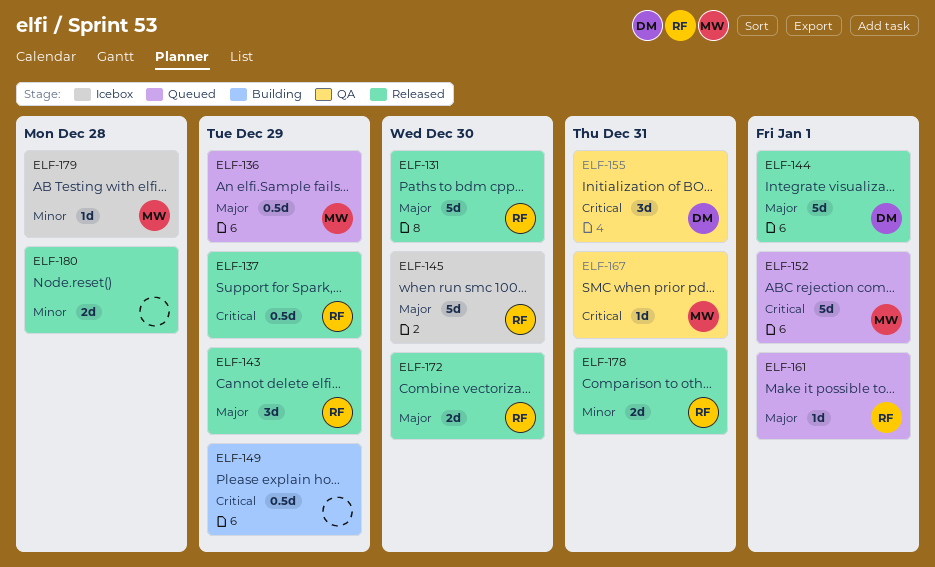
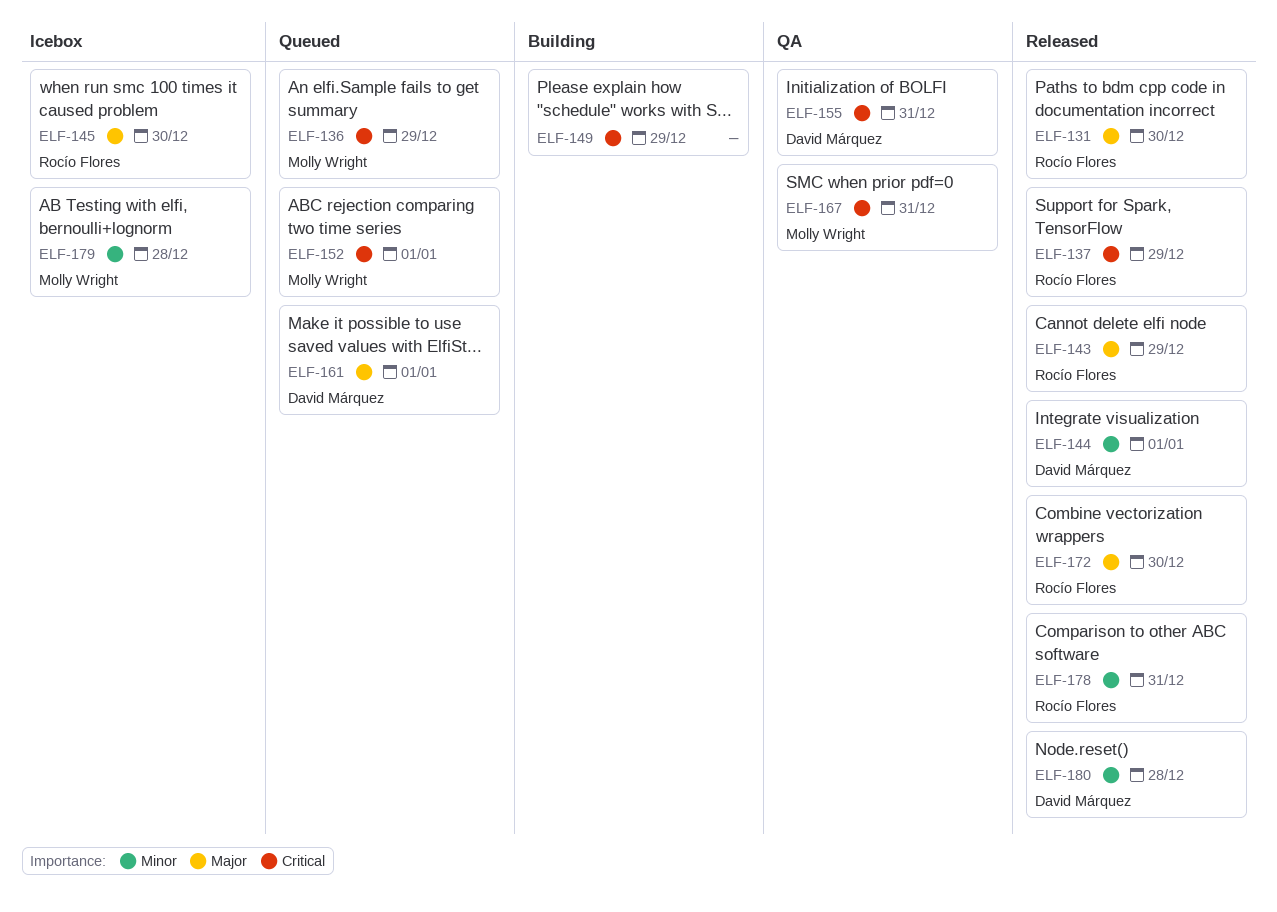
ELF-136, priority: Major -> Critical
ELF-144, priority: Major -> Minor
ELF-161, owner: Rocío Flores -> David Márquez
ELF-180, owner: none -> David Márquez

